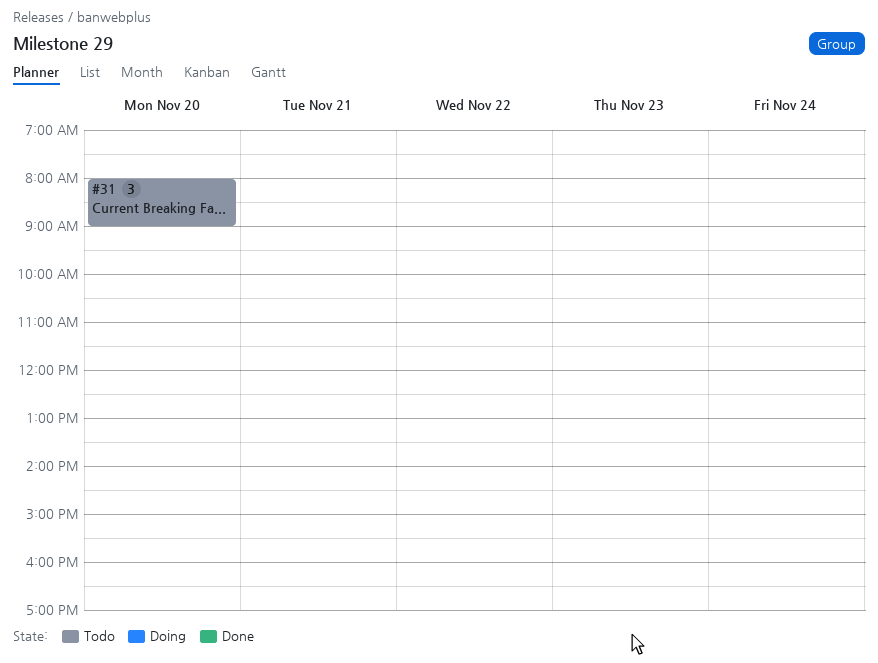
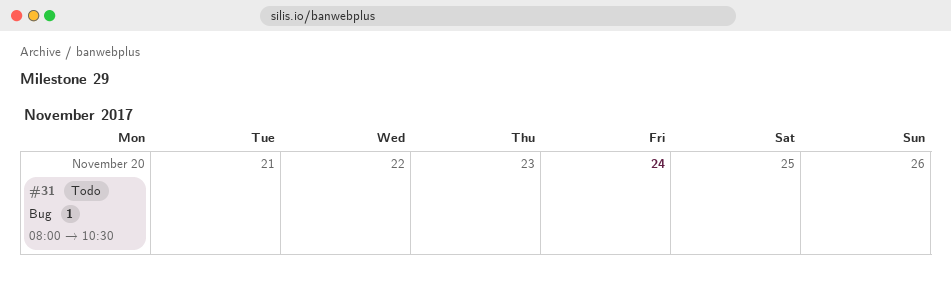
#31, estimate: 3 -> 1
#31, ends: 09:00 -> 10:30

